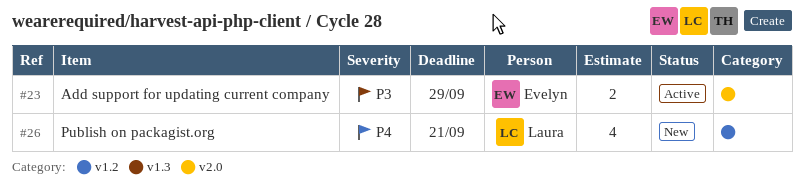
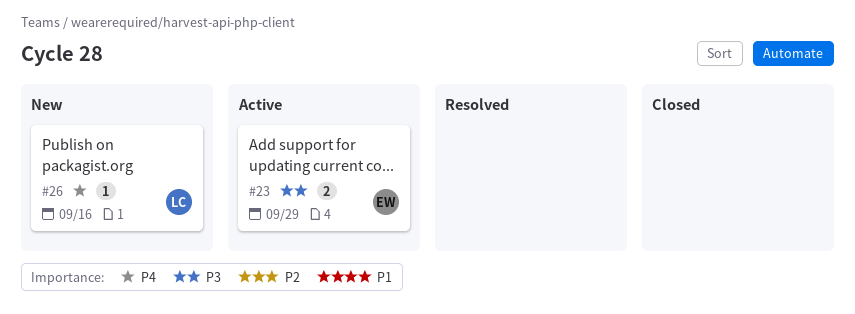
#26, estimate: 4 -> 1
#26, due: Sep 21 -> Sep 16

